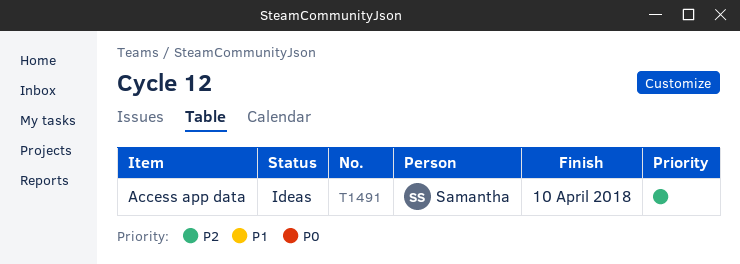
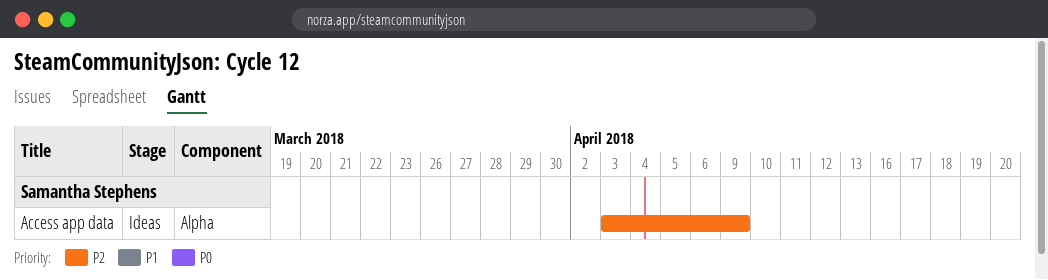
Access app data, due: Apr 10 -> Apr 9

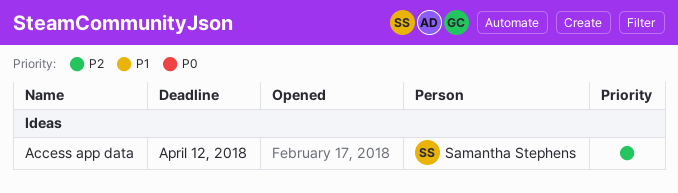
Access app data, due: Apr 9 -> Apr 12

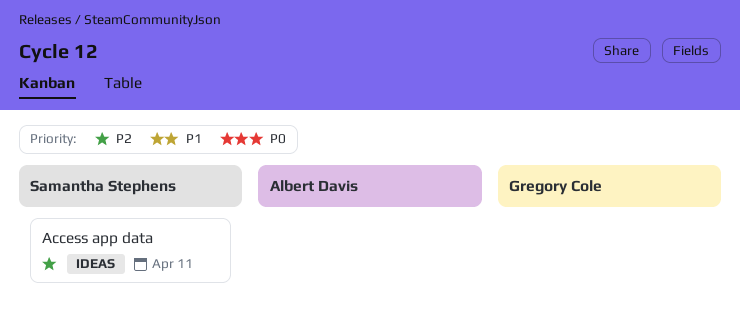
Access app data, due: Apr 12 -> Apr 11

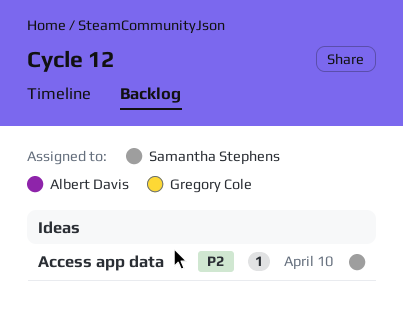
Access app data, due: Apr 11 -> Apr 10

